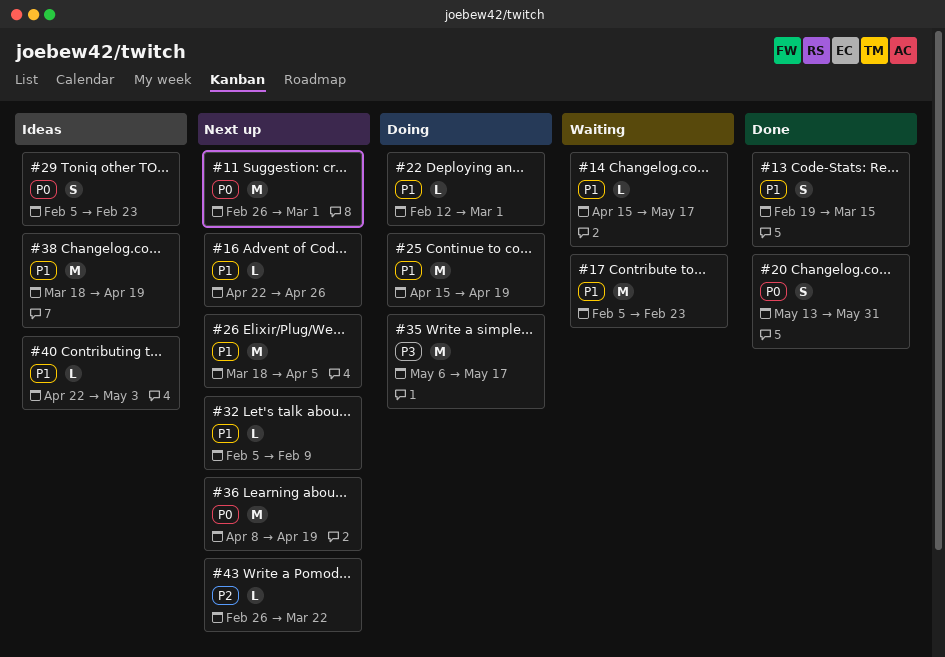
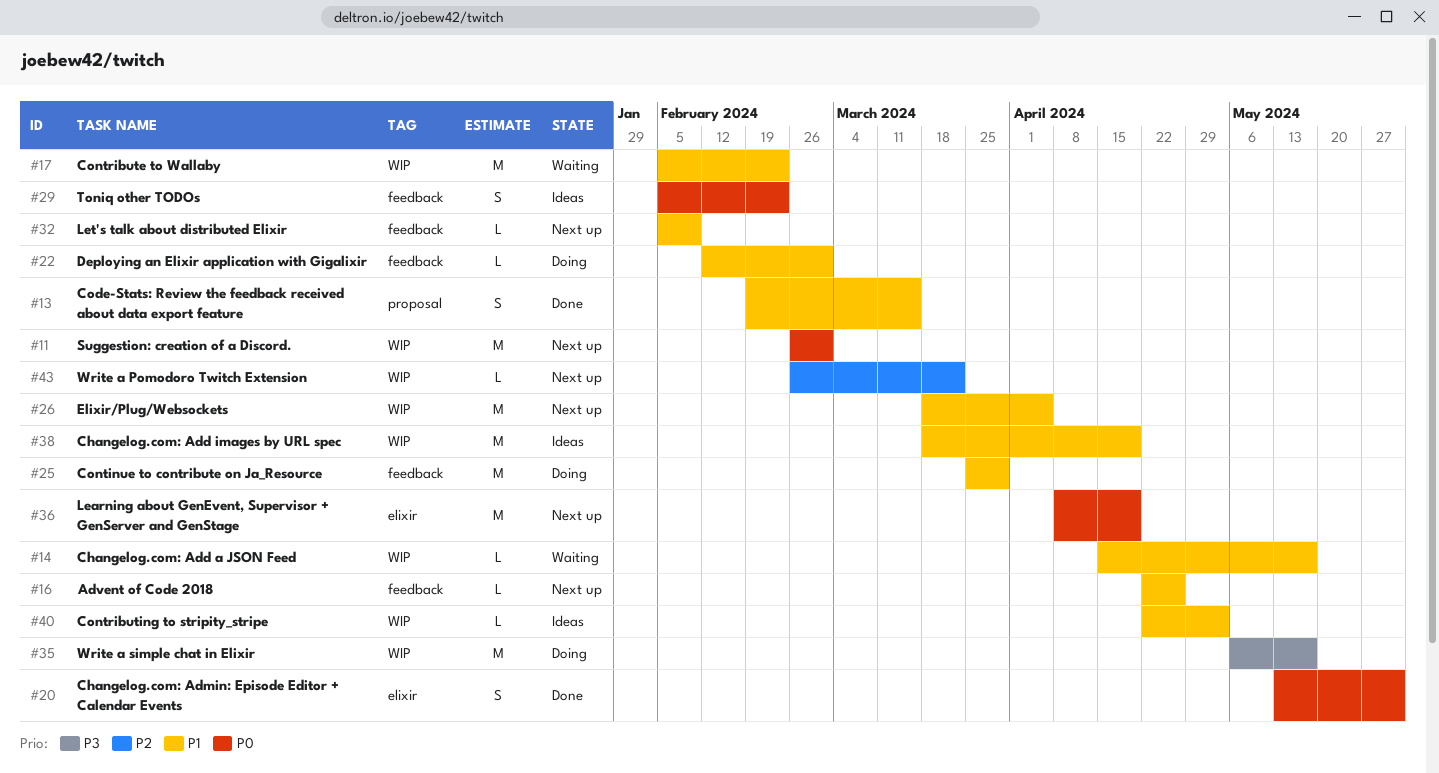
#25, start: Apr 15 -> Mar 25
#25, due: Apr 19 -> Mar 29

